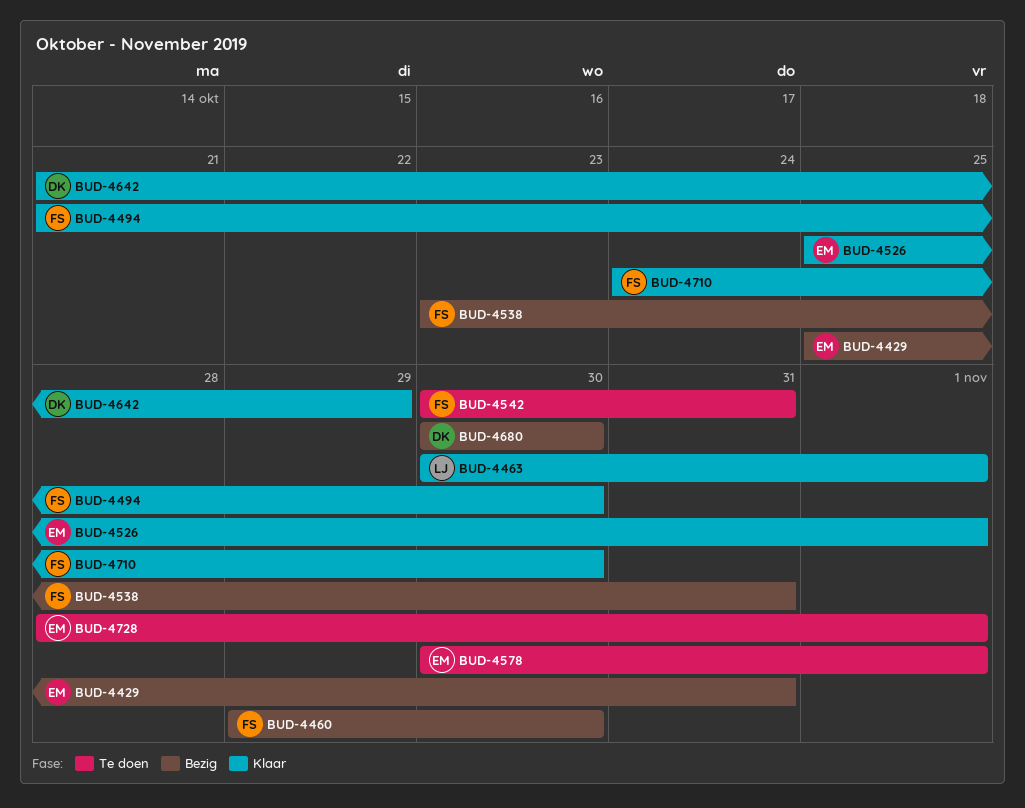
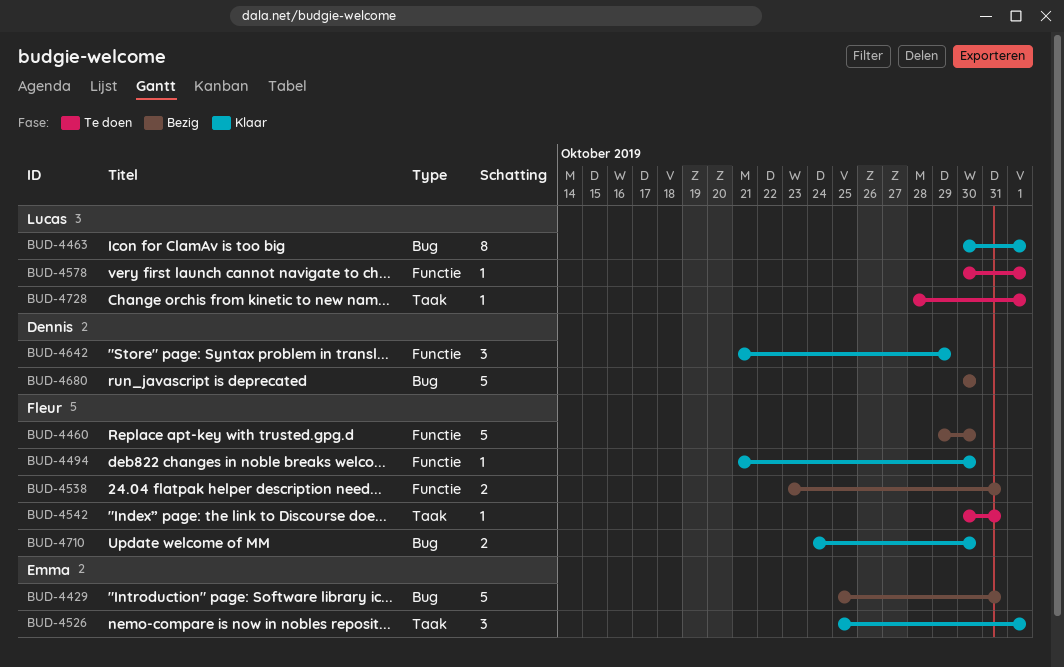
BUD-4578, owner: Emma -> Lucas
BUD-4728, owner: Emma -> Lucas

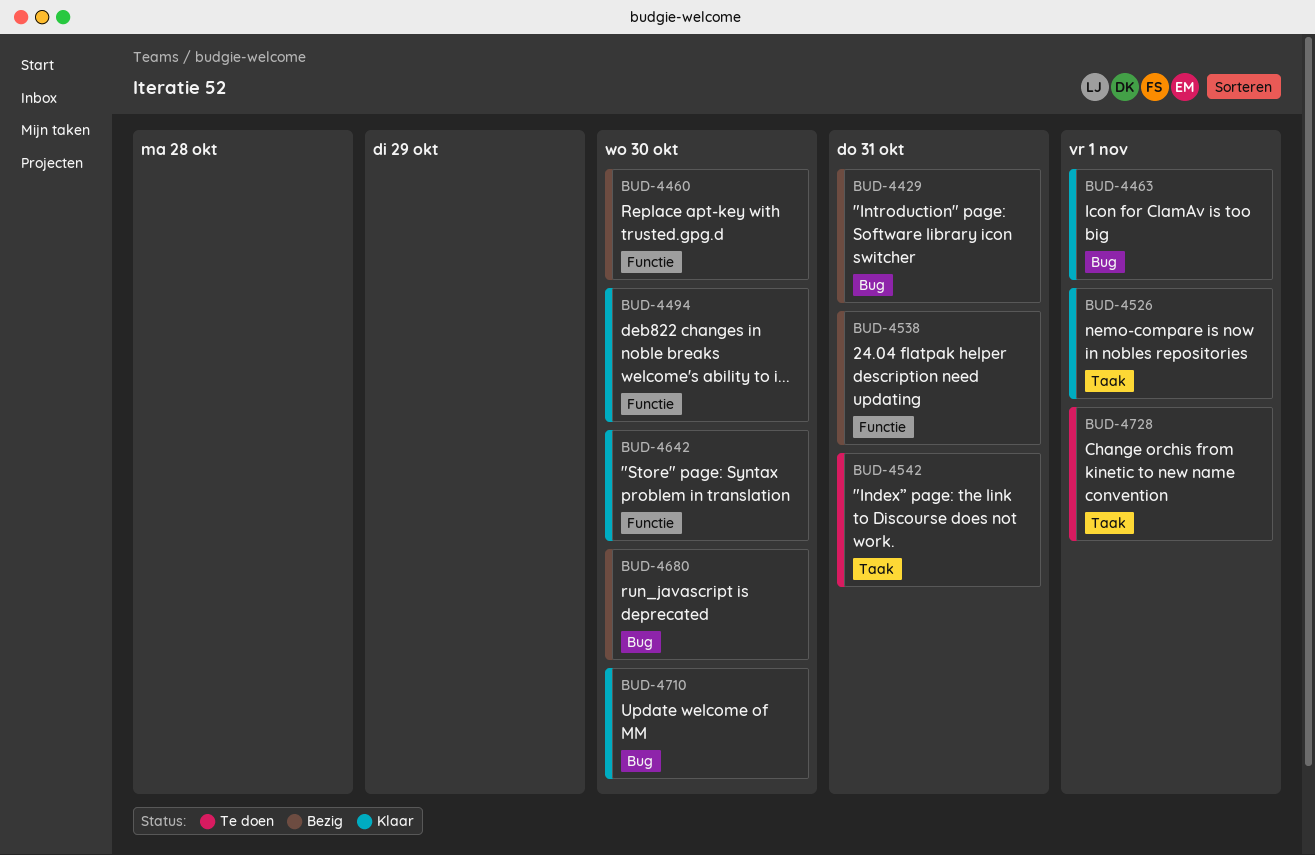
BUD-4578: present -> none
BUD-4642, due: Oct 29 -> Oct 30

